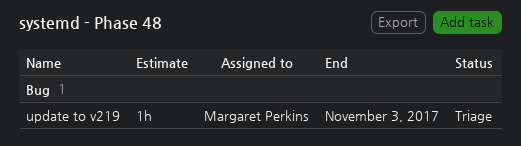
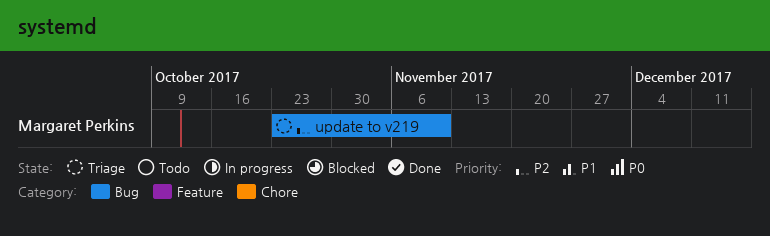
update to v219, due: Nov 3 -> Nov 10

